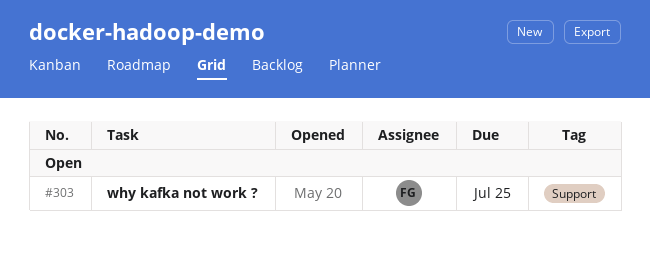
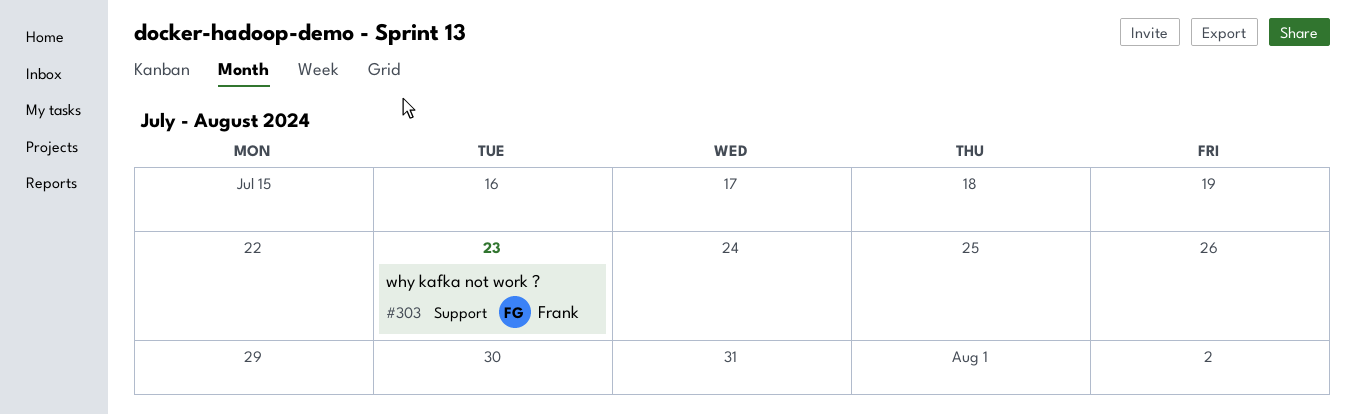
#303, due: Jul 25 -> Jul 23

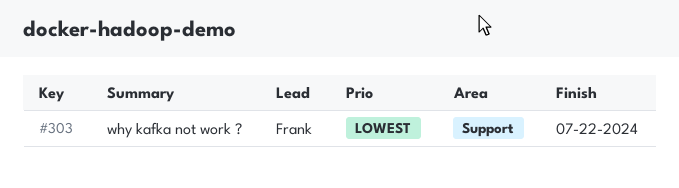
#303, due: Jul 23 -> Jul 22

